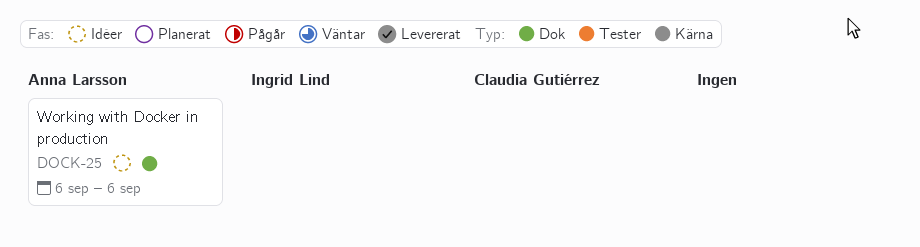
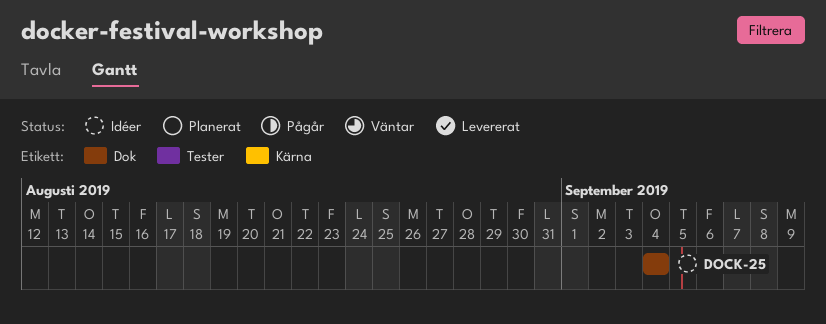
DOCK-25, start: Sep 6 -> Sep 4
DOCK-25, due: Sep 6 -> Sep 4

